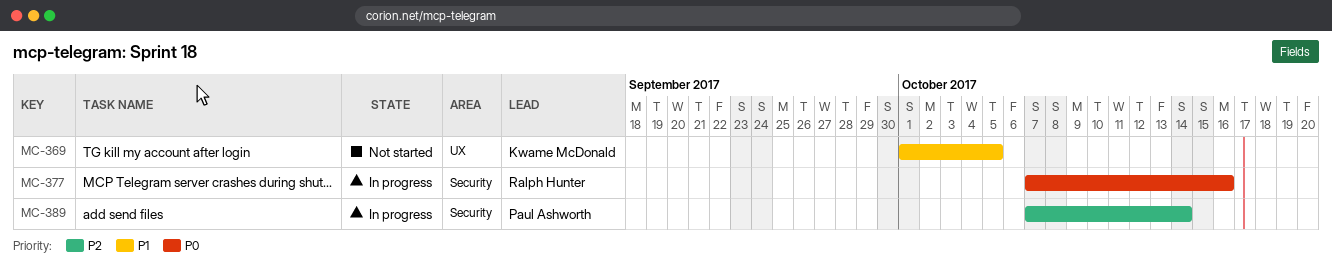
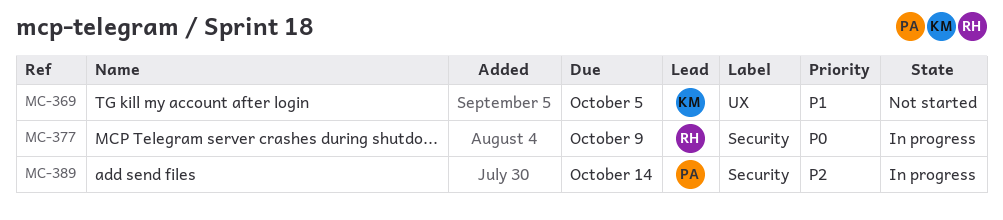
MC-377, due: Oct 16 -> Oct 9

